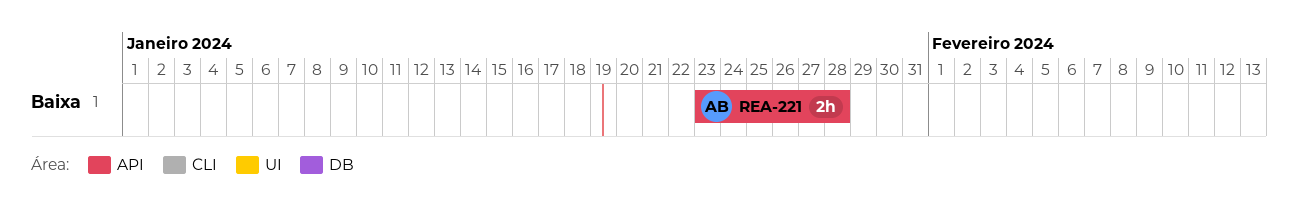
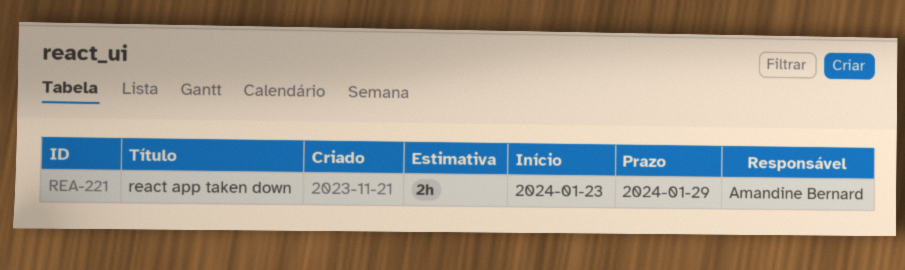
REA-221, due: Jan 28 -> Jan 29

